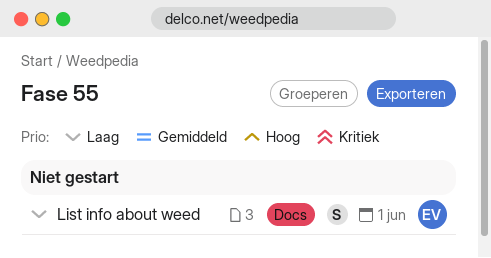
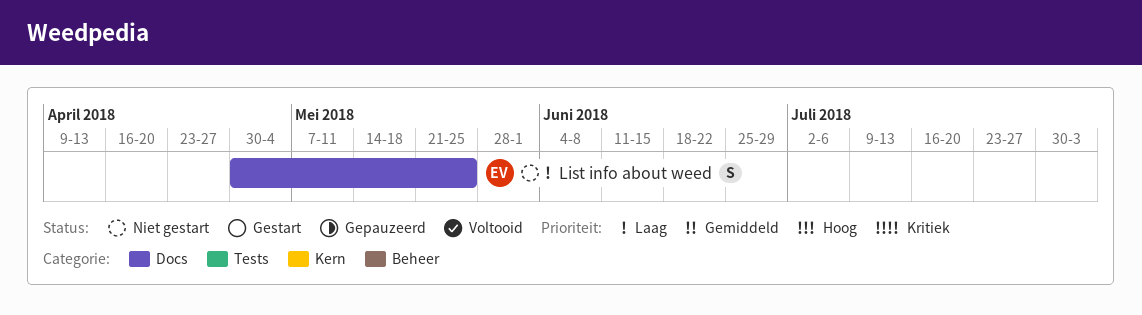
List info about weed, due: Jun 1 -> May 25

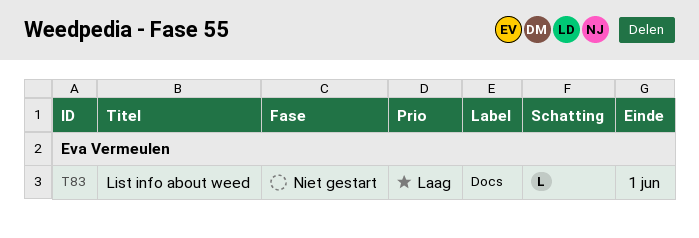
List info about weed, estimate: S -> L
List info about weed, due: May 25 -> Jun 1

